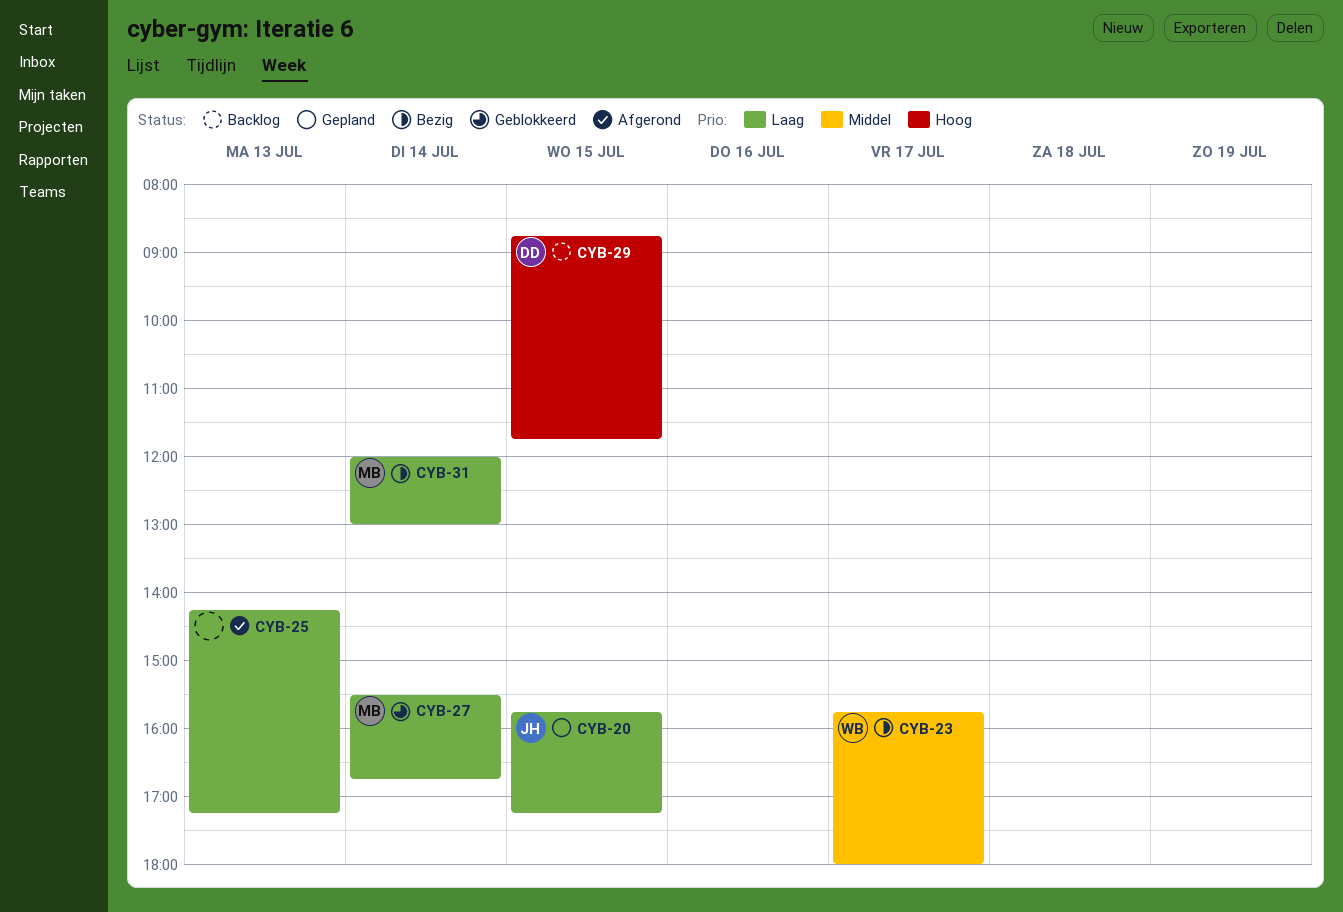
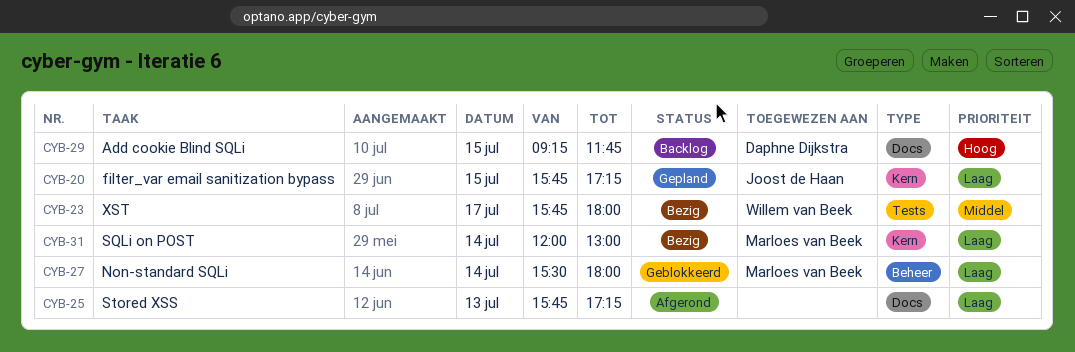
CYB-25, begins: 14:15 -> 15:45
CYB-27, ends: 16:45 -> 18:00
CYB-29, begins: 08:45 -> 09:15

